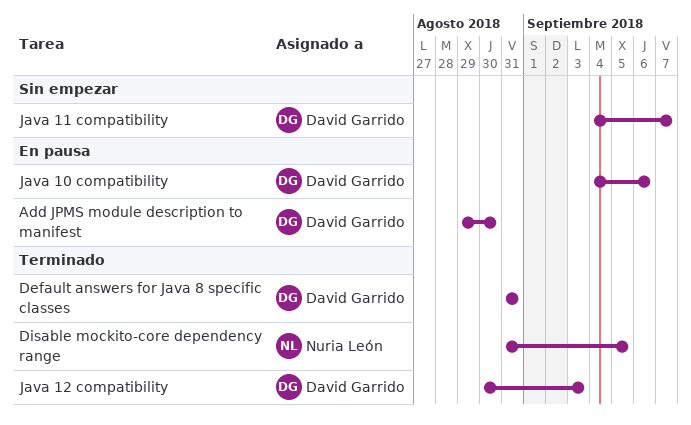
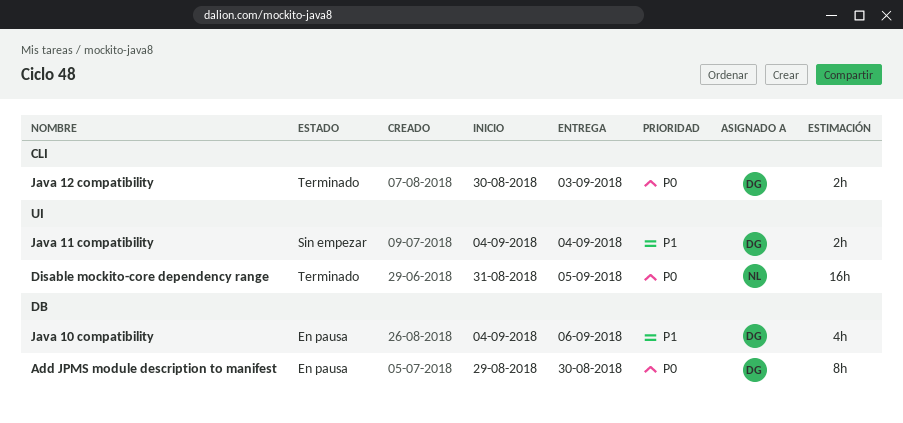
Default answers for Java 8 specific classes: present -> none
Java 11 compatibility, due: Sep 7 -> Sep 4

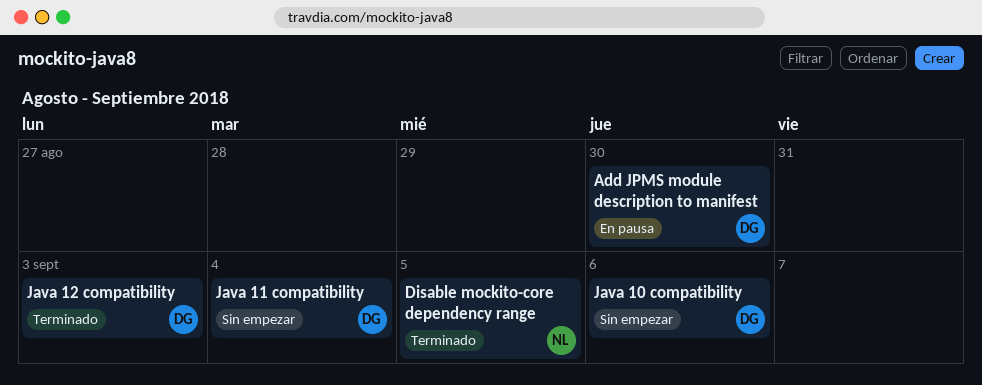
Java 10 compatibility, status: En pausa -> Sin empezar

